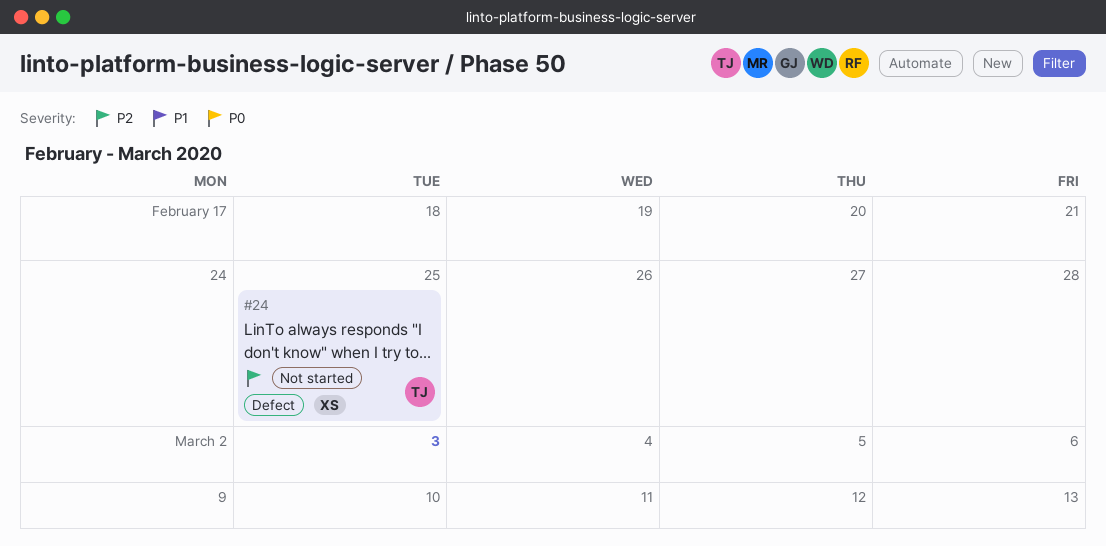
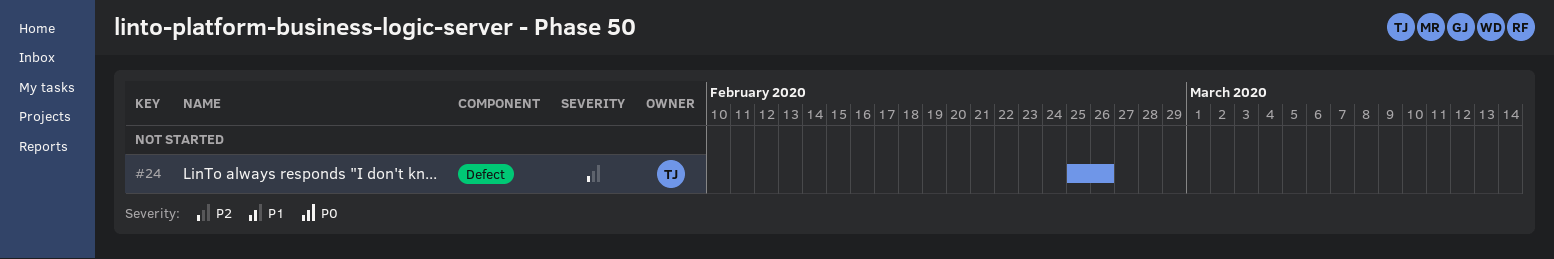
#24, due: Feb 25 -> Feb 26

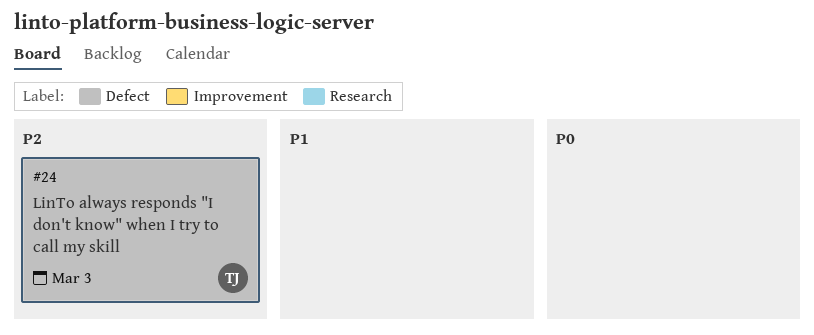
#24, due: Feb 26 -> Mar 3

